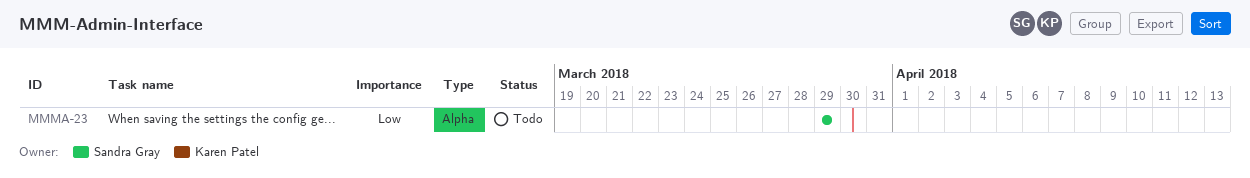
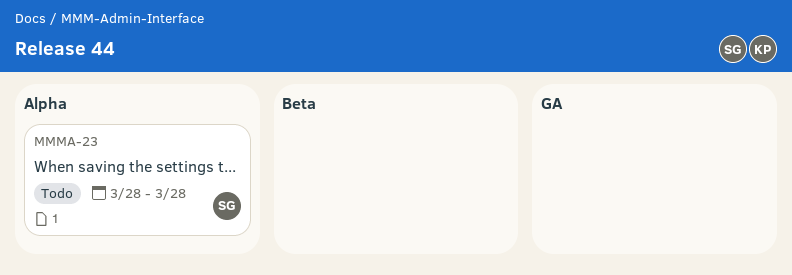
MMMA-23, start: Mar 29 -> Mar 28
MMMA-23, due: Mar 29 -> Mar 28

